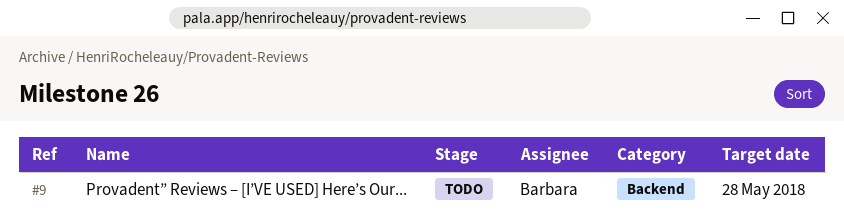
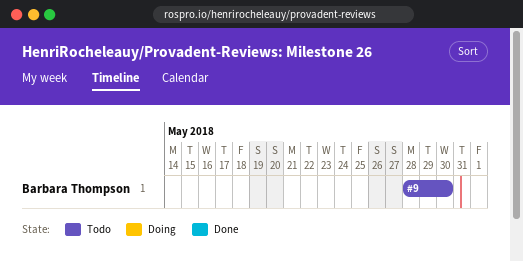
#9, due: May 28 -> May 30

